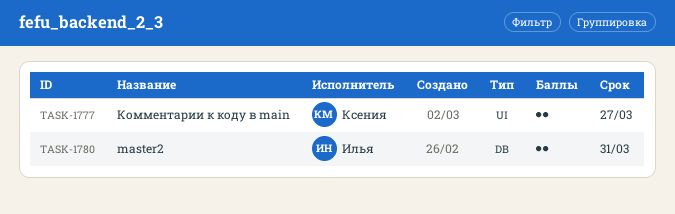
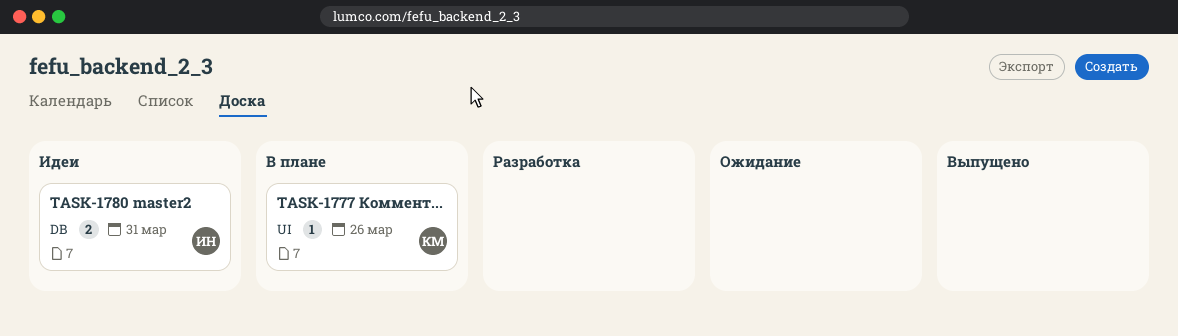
TASK-1777, estimate: 2 -> 1
TASK-1777, due: Mar 27 -> Mar 26

